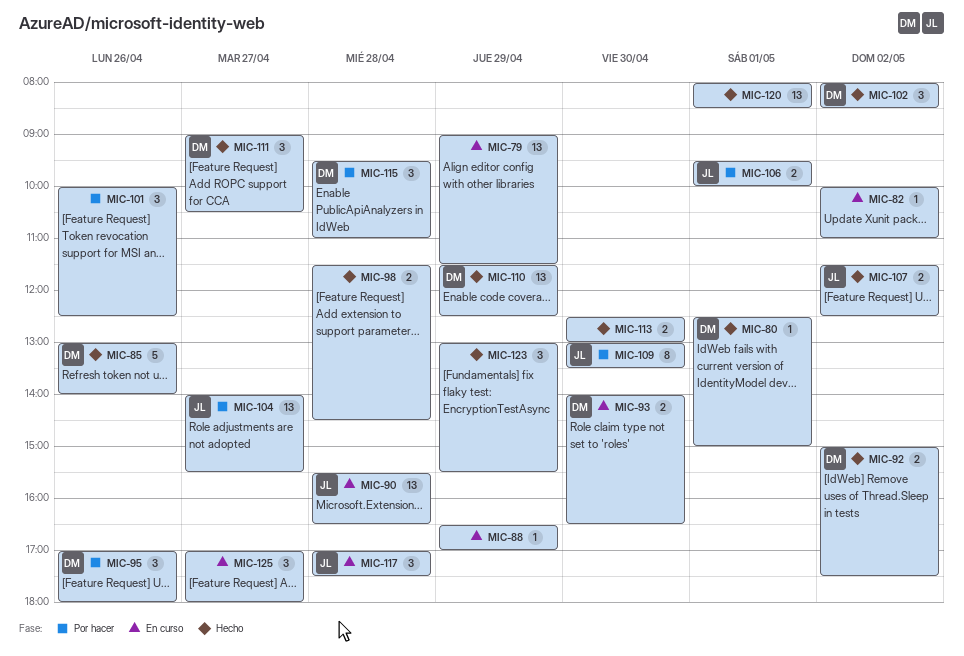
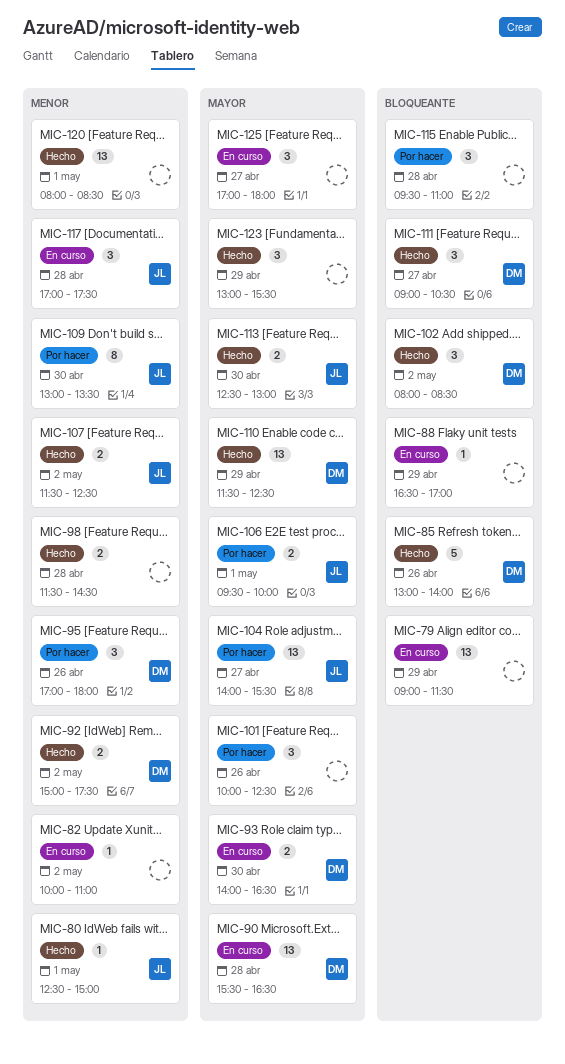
MIC-80, owner: DM -> JL
MIC-90, owner: JL -> DM
MIC-113, owner: none -> JL
MIC-115, owner: DM -> none

